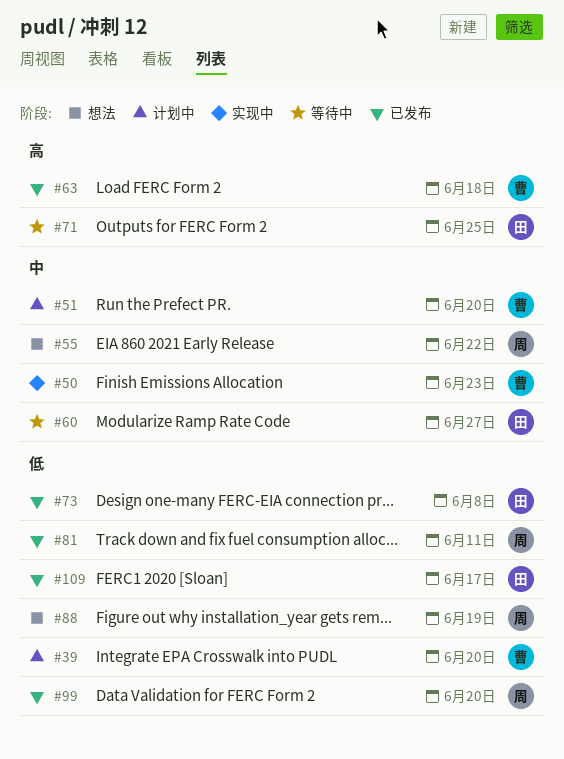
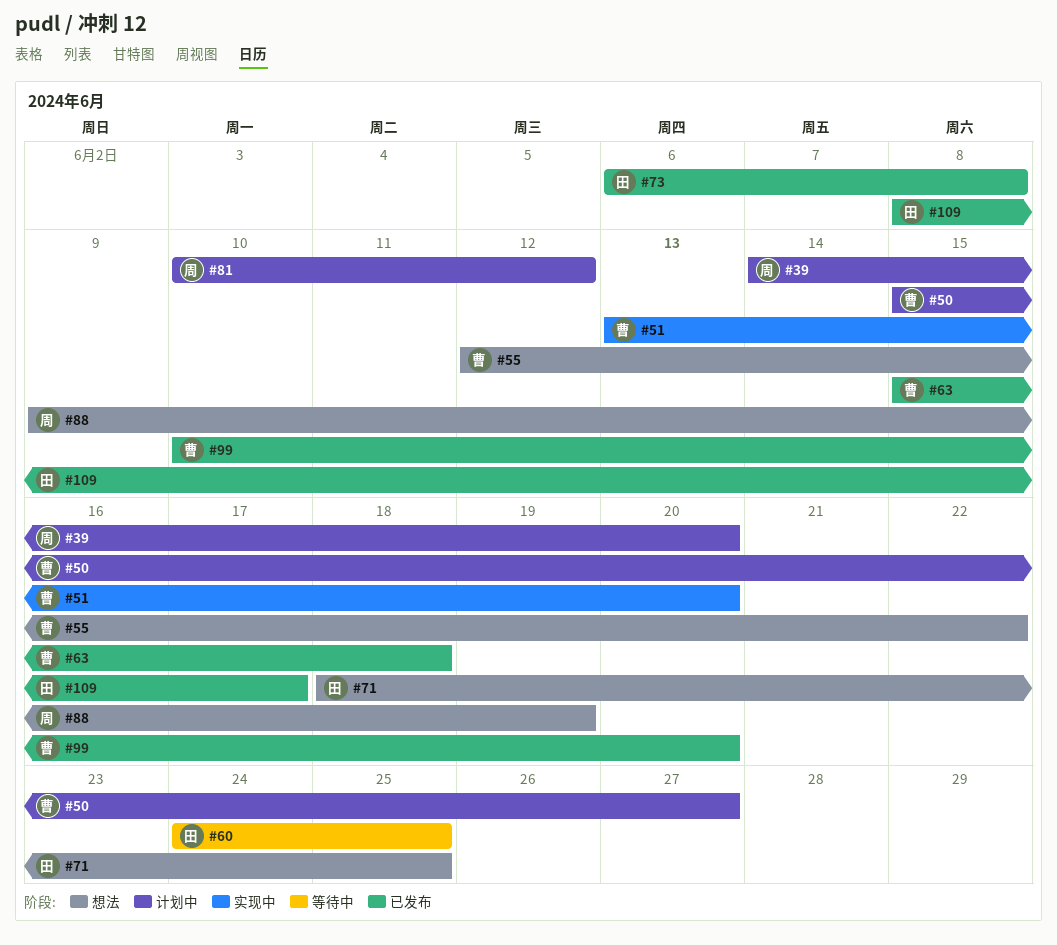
#39, owner: 曹 -> 周
#50, status: 实现中 -> 计划中
#50, due: Jun 23 -> Jun 27
#51, status: 计划中 -> 实现中
#55, owner: 周 -> 曹
#60, due: Jun 27 -> Jun 25
#71, status: 等待中 -> 想法
#81, status: 已发布 -> 计划中
#81, due: Jun 11 -> Jun 12
#99, owner: 周 -> 曹

